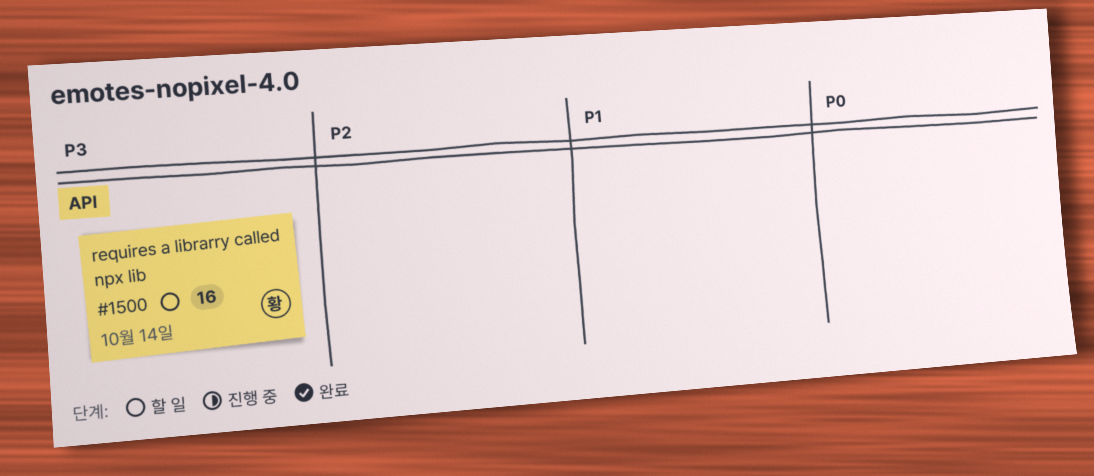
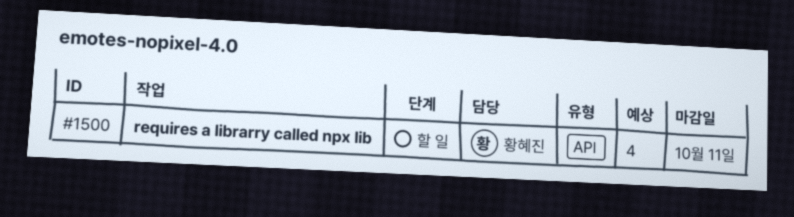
#1500, estimate: 16 -> 4
#1500, due: Oct 14 -> Oct 11

